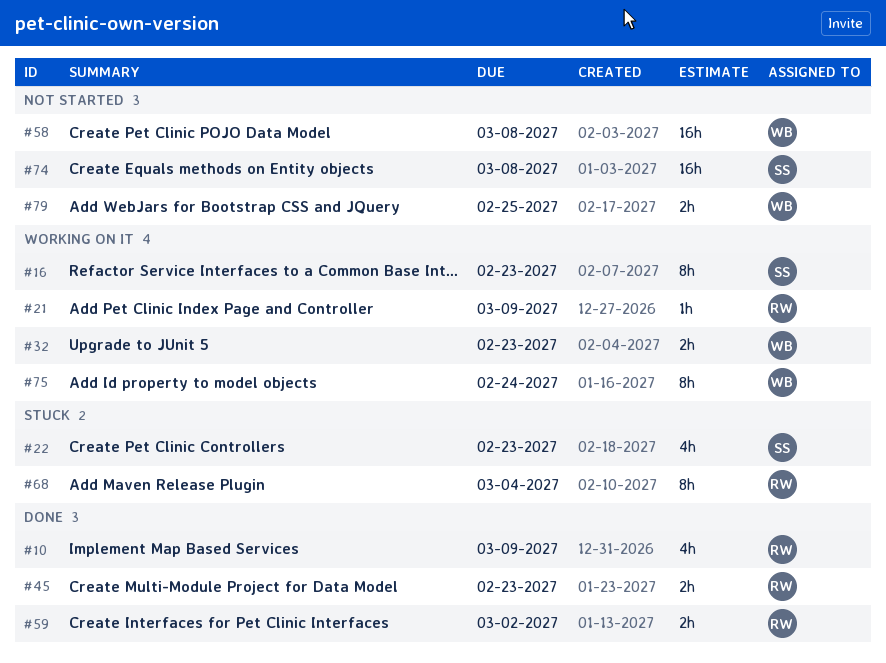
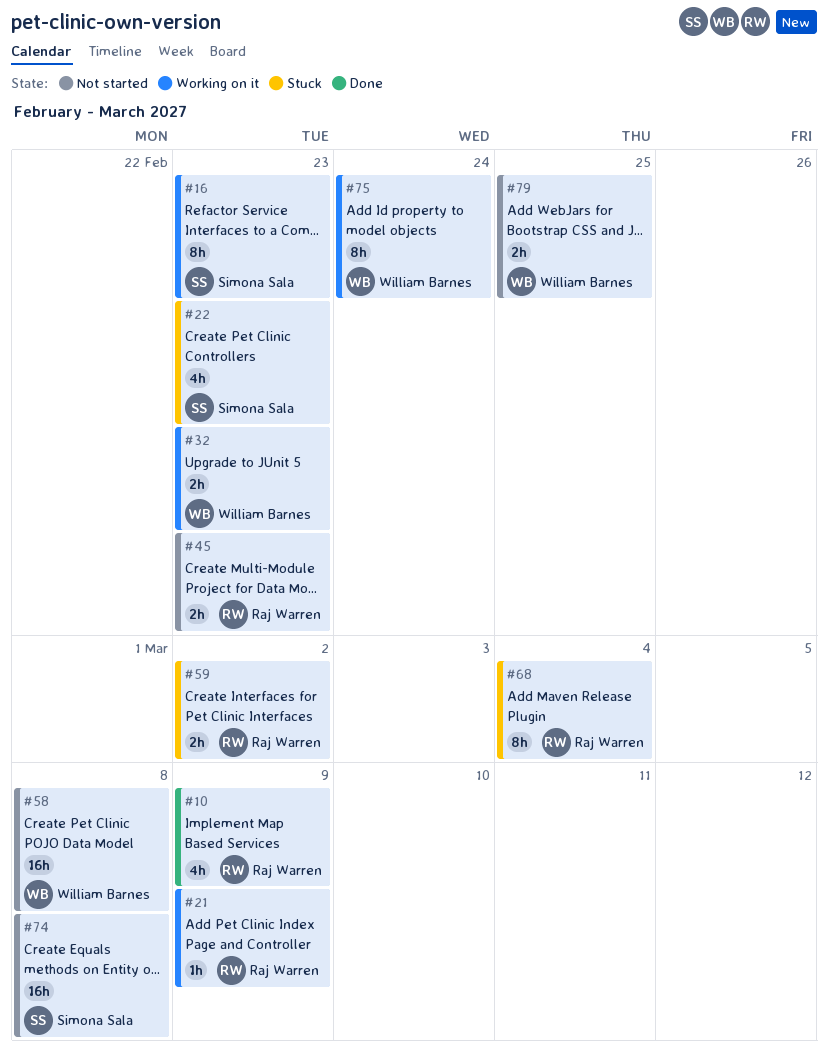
#45, status: Done -> Not started
#59, status: Done -> Stuck

